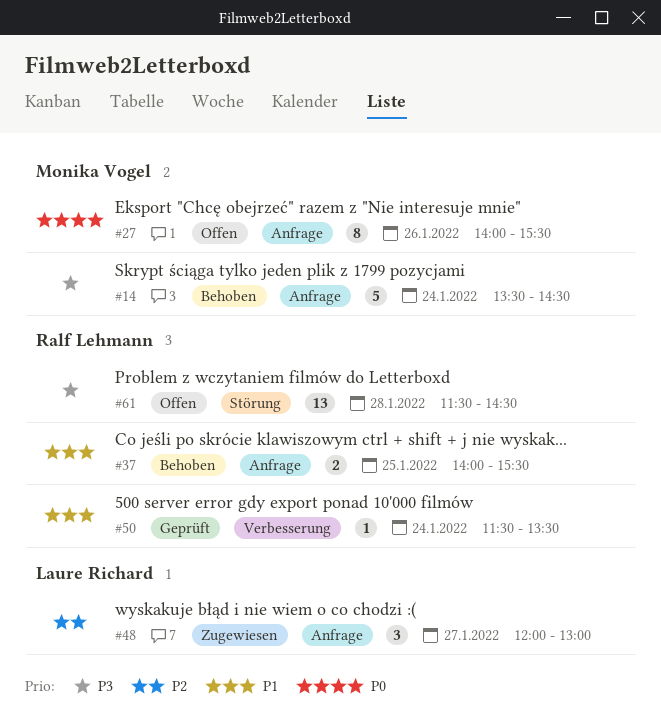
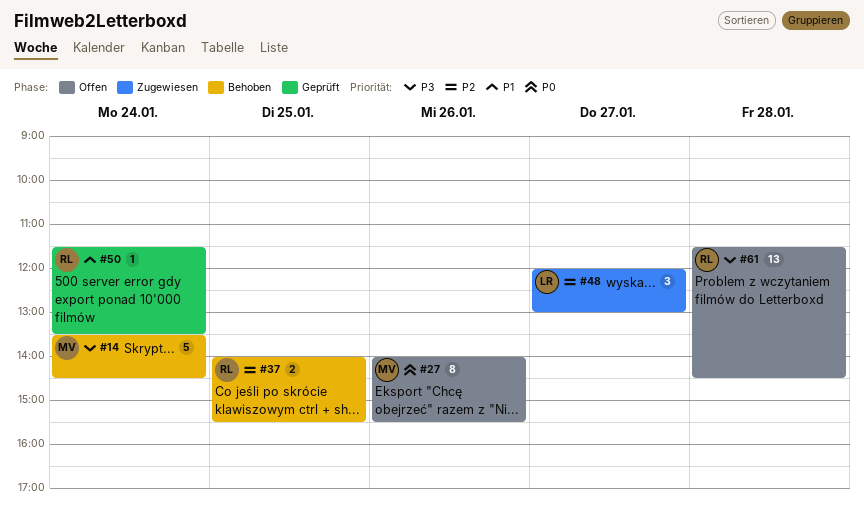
#37, priority: P1 -> P2

